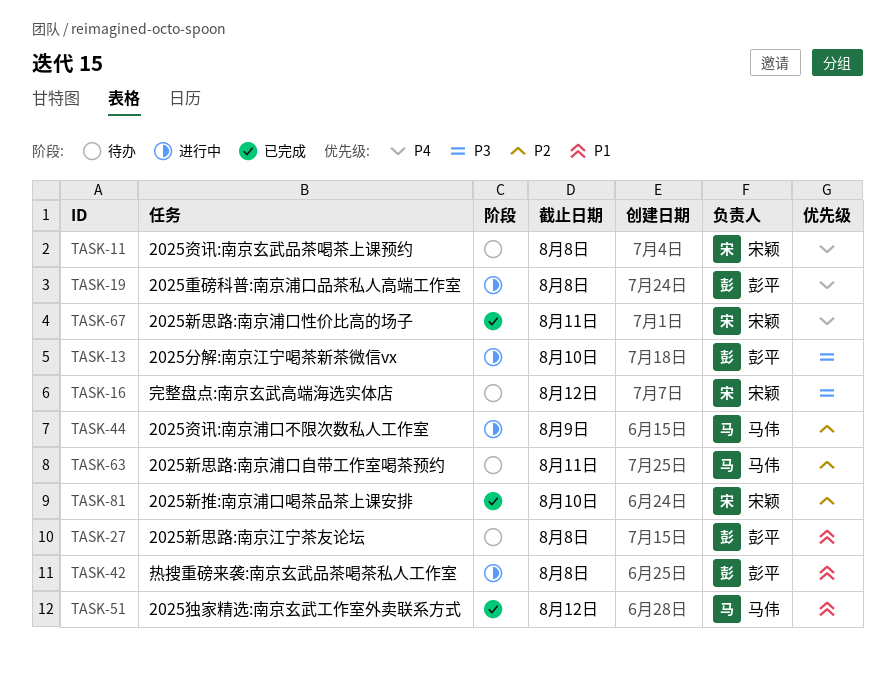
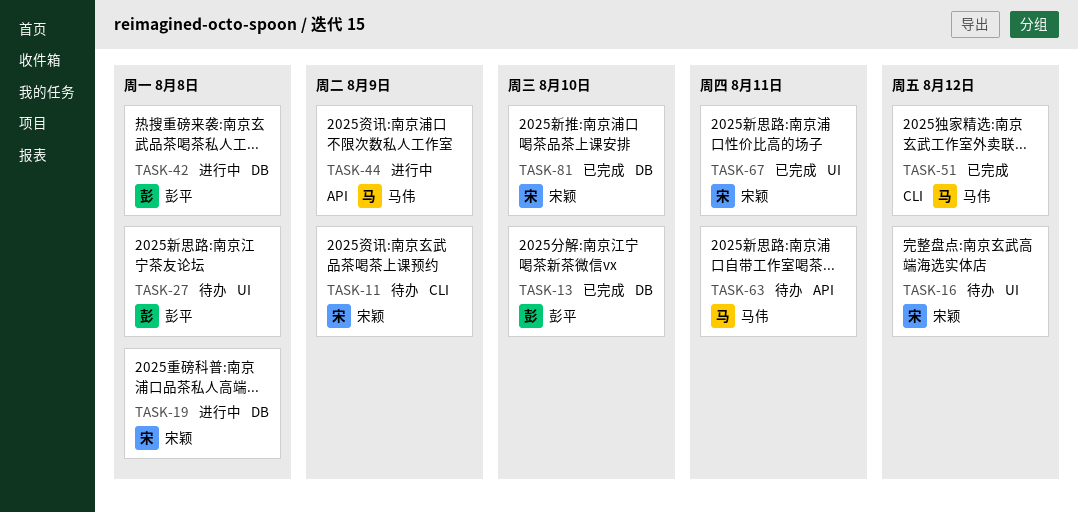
TASK-11, due: Aug 8 -> Aug 9
TASK-13, status: 进行中 -> 已完成
TASK-19, owner: 彭平 -> 宋颖

